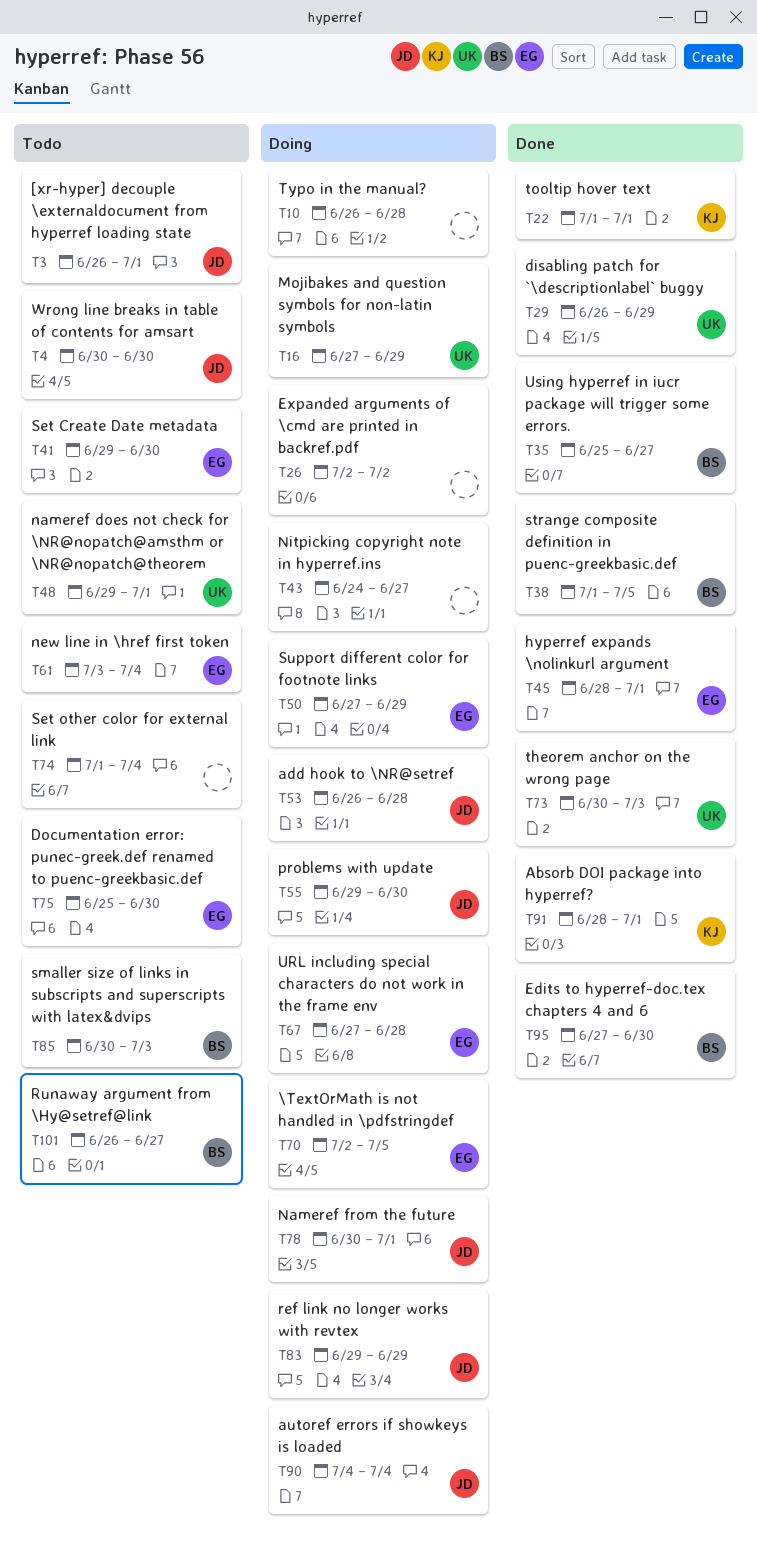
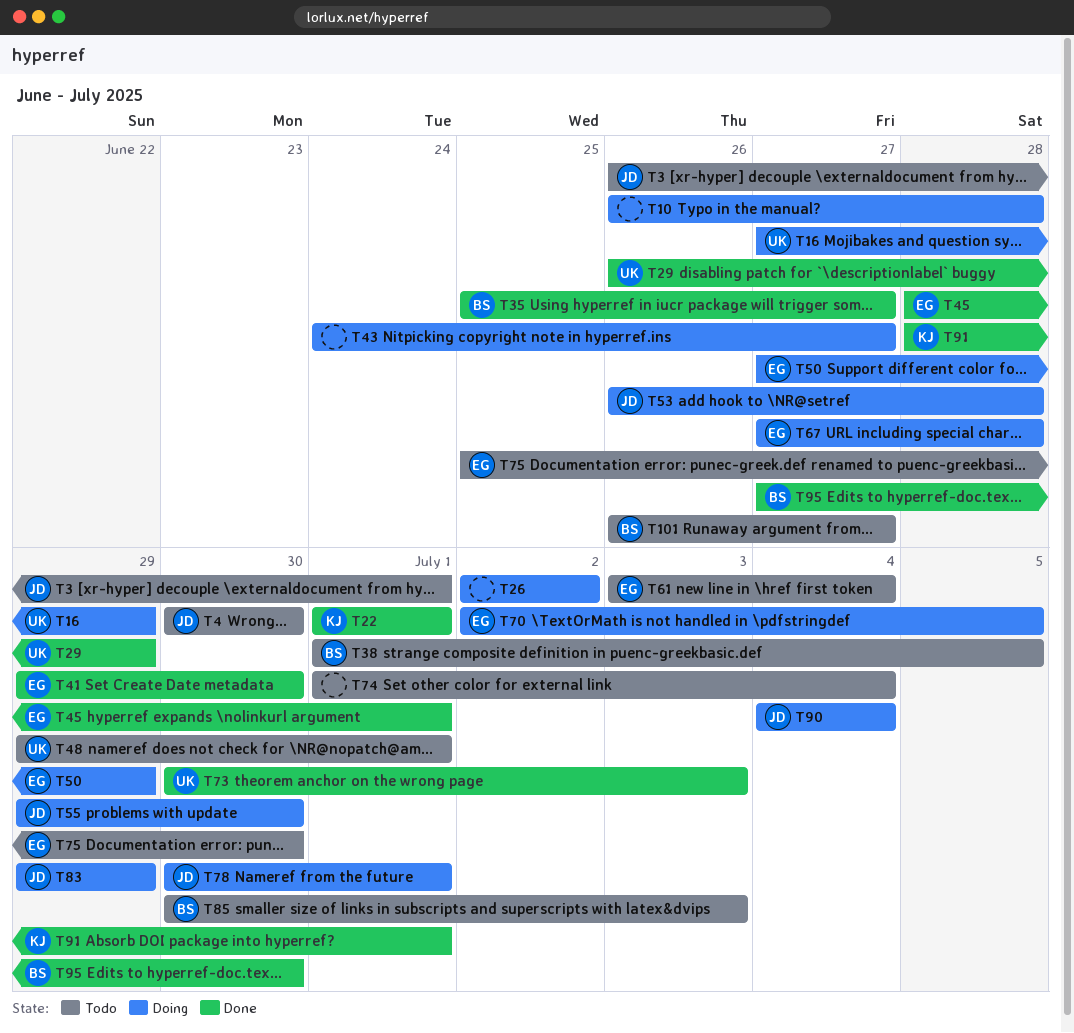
T38, status: Done -> Todo
T41, status: Todo -> Done

